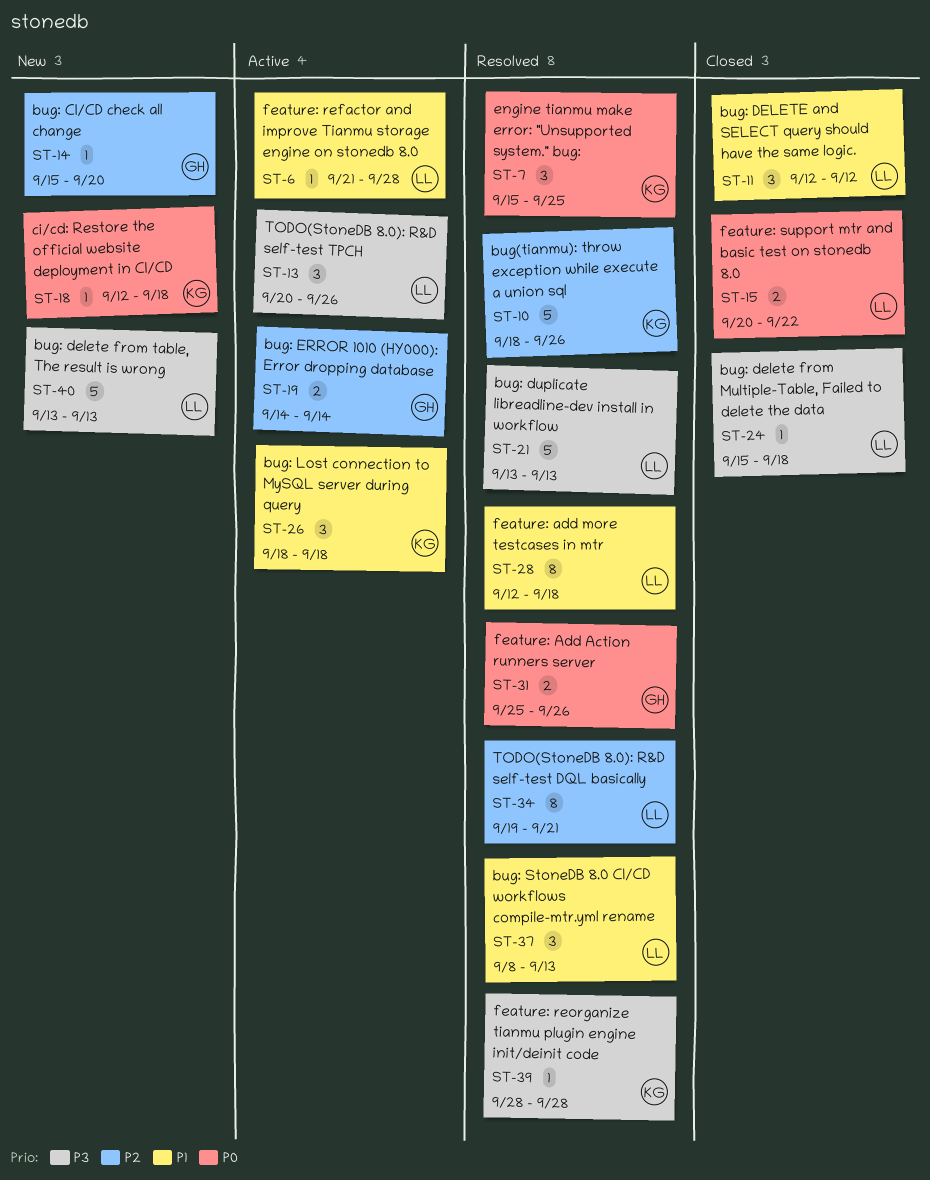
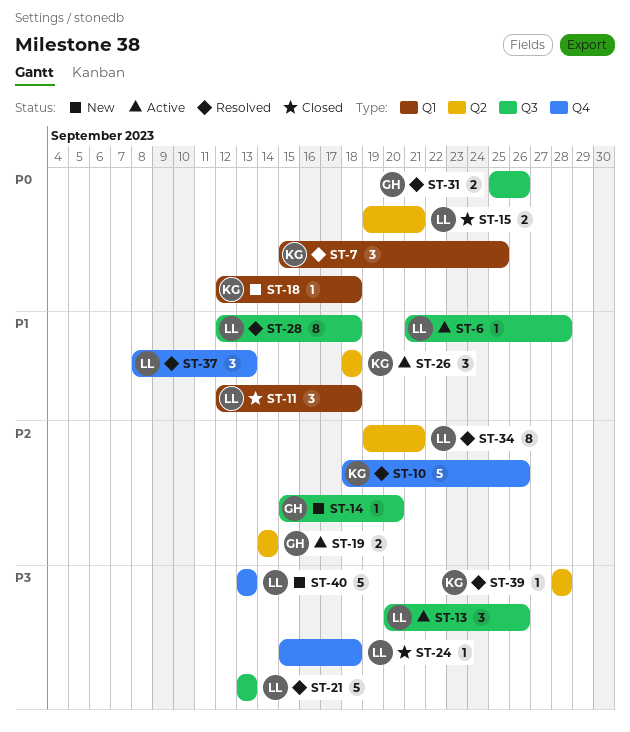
ST-11, due: Sep 12 -> Sep 18
ST-15, start: Sep 20 -> Sep 19
ST-15, due: Sep 22 -> Sep 21

